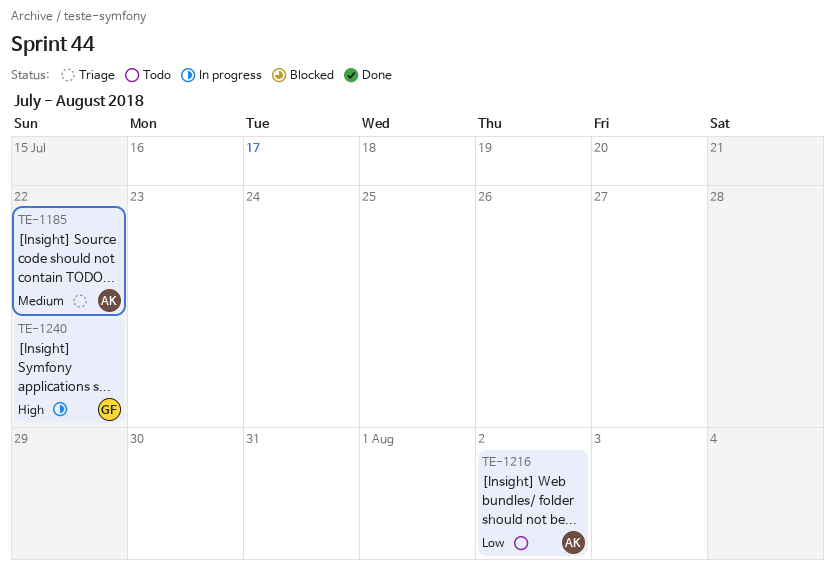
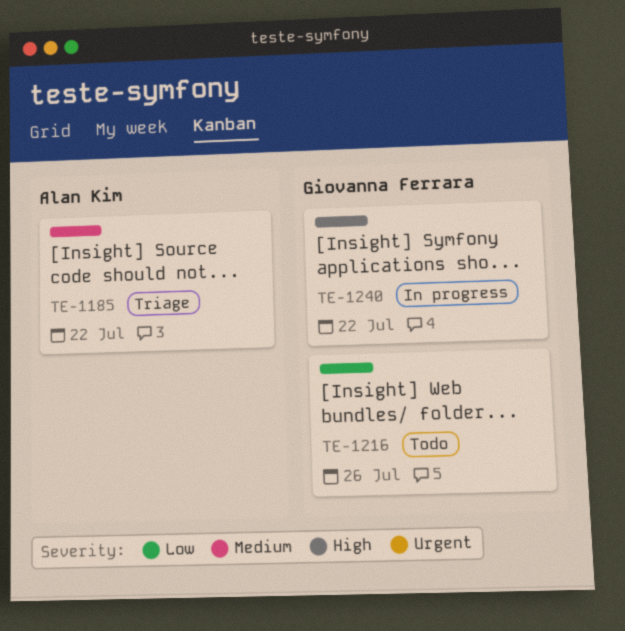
TE-1216, owner: Alan Kim -> Giovanna Ferrara
TE-1216, due: Aug 2 -> Jul 26

